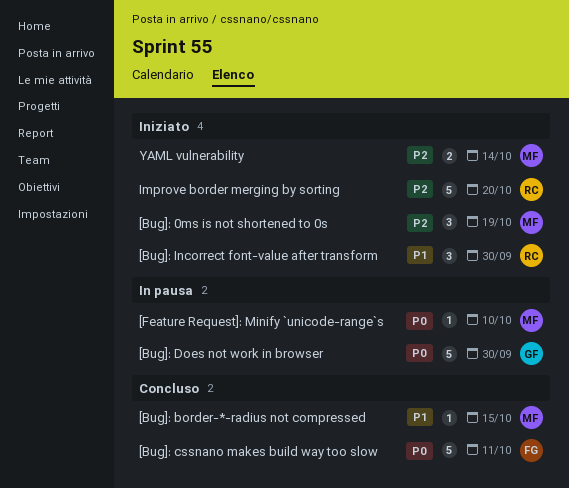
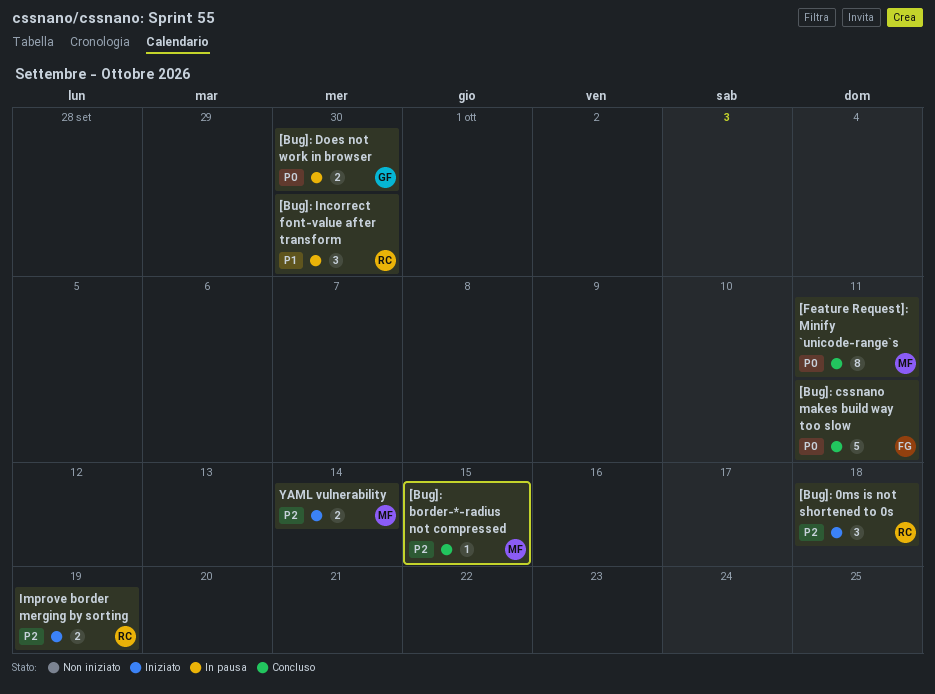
[Bug]: 0ms is not shortened to 0s, owner: MF -> RC
[Bug]: 0ms is not shortened to 0s, due: Oct 19 -> Oct 18
[Bug]: border-*-radius not compressed, priority: P1 -> P2
[Bug]: Does not work in browser, estimate: 5 -> 2
[Bug]: Incorrect font-value after transform, status: Iniziato -> In pausa
[Feature Request]: Minify `unicode-range`s, status: In pausa -> Concluso
[Feature Request]: Minify `unicode-range`s, estimate: 1 -> 8
[Feature Request]: Minify `unicode-range`s, due: Oct 10 -> Oct 11
Improve border merging by sorting, estimate: 5 -> 2
Improve border merging by sorting, due: Oct 20 -> Oct 19

